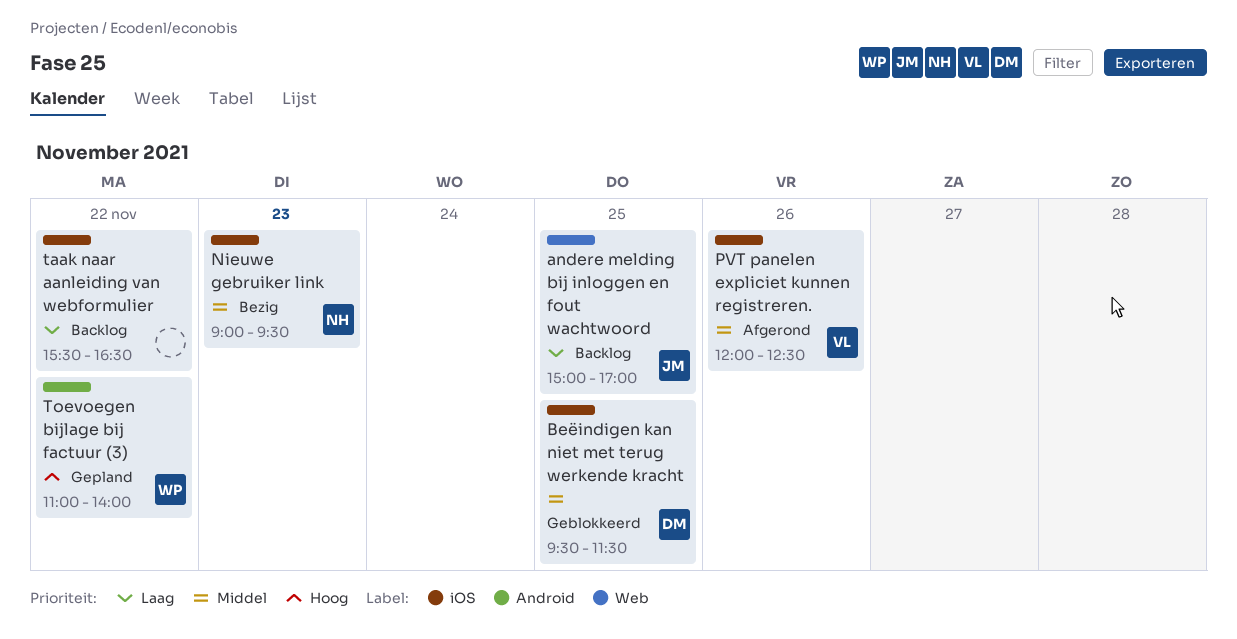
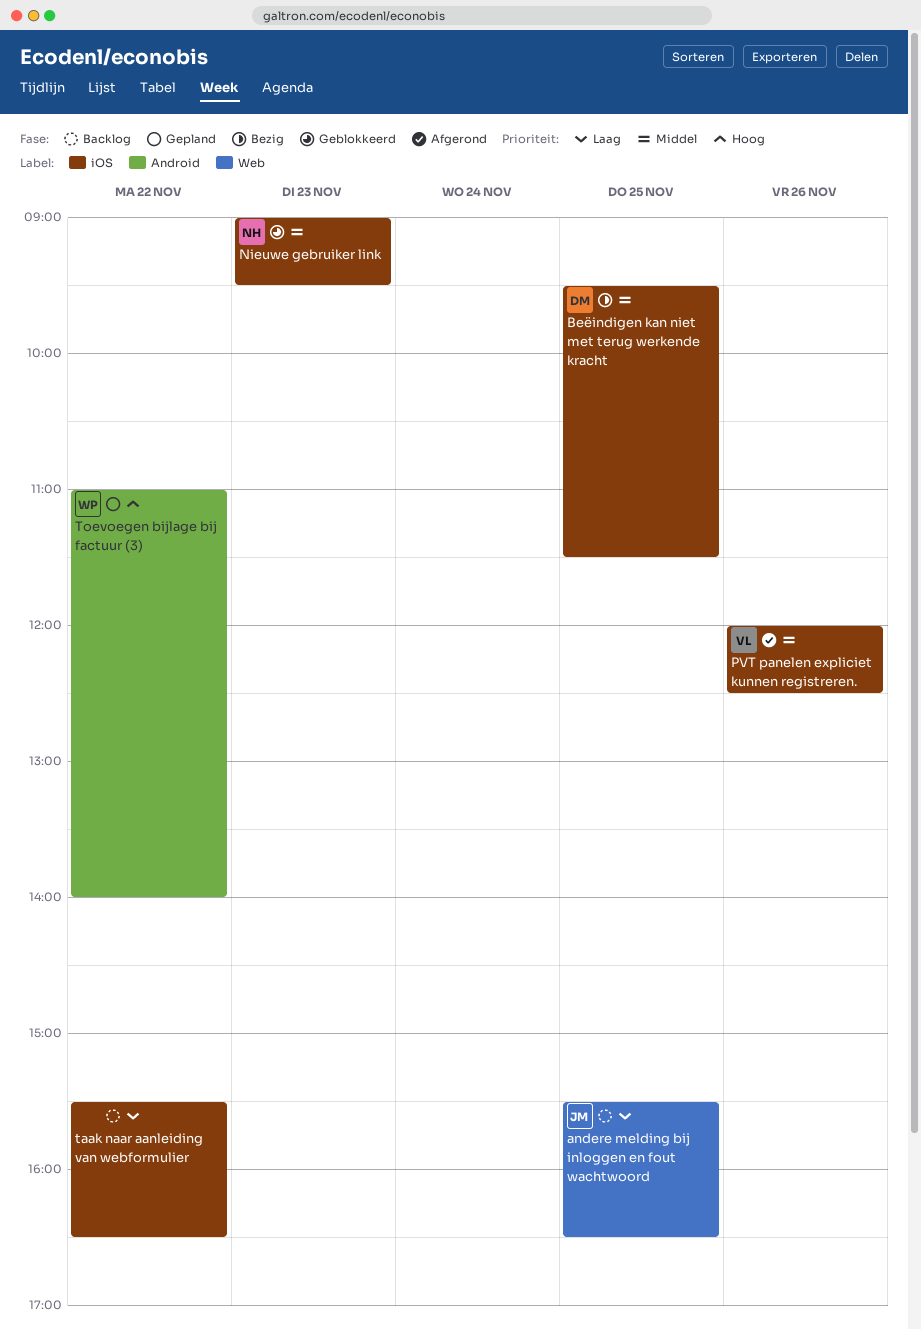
andere melding bij inloggen en fout wachtwoord, begins: 15:00 -> 15:30
andere melding bij inloggen en fout wachtwoord, ends: 17:00 -> 16:30
Beëindigen kan niet met terug werkende kracht, status: Geblokkeerd -> Bezig
Nieuwe gebruiker link, status: Bezig -> Geblokkeerd

